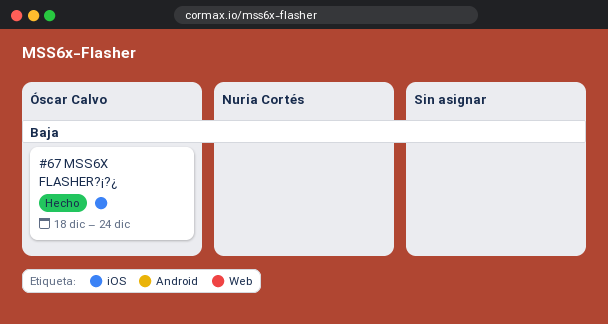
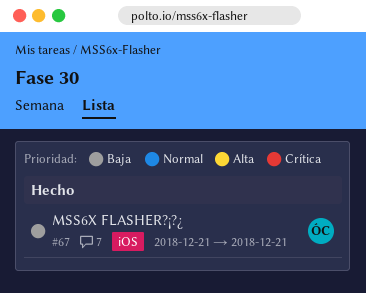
#67, start: Dec 18 -> Dec 21
#67, due: Dec 24 -> Dec 21

